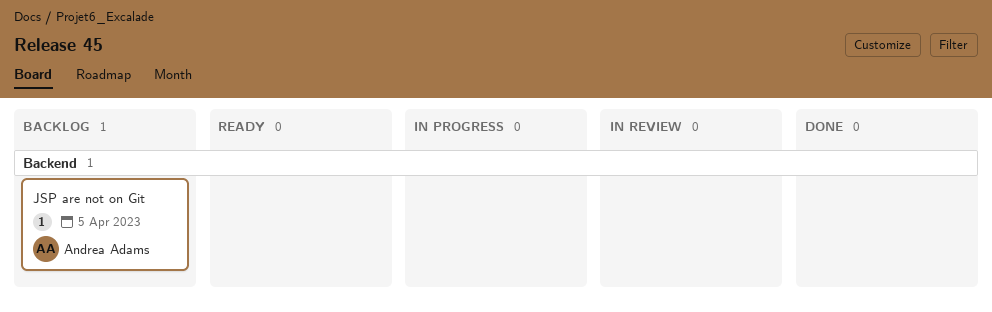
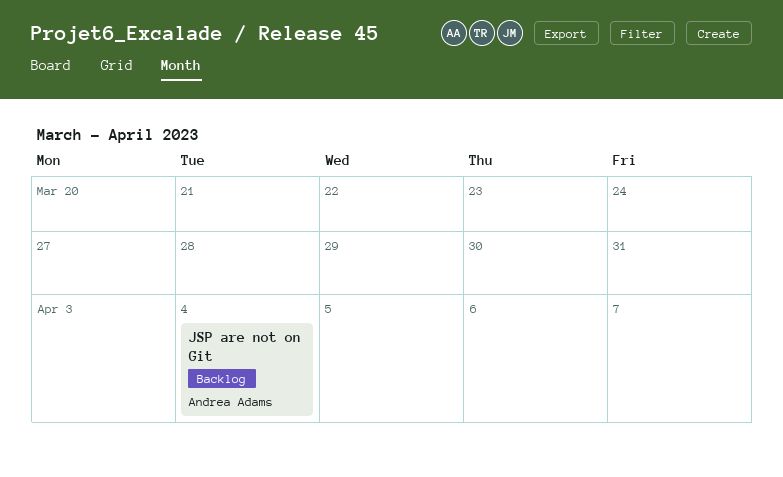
JSP are not on Git, due: Apr 5 -> Apr 4

